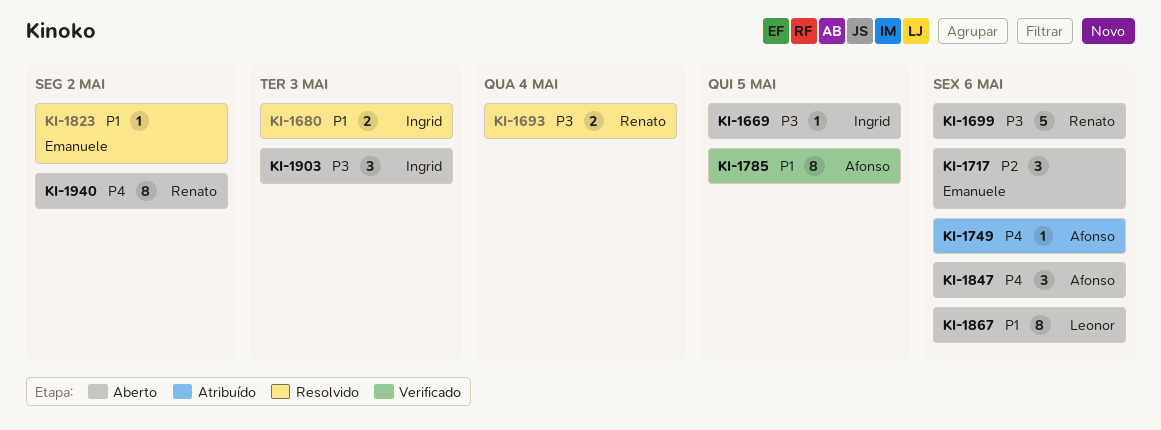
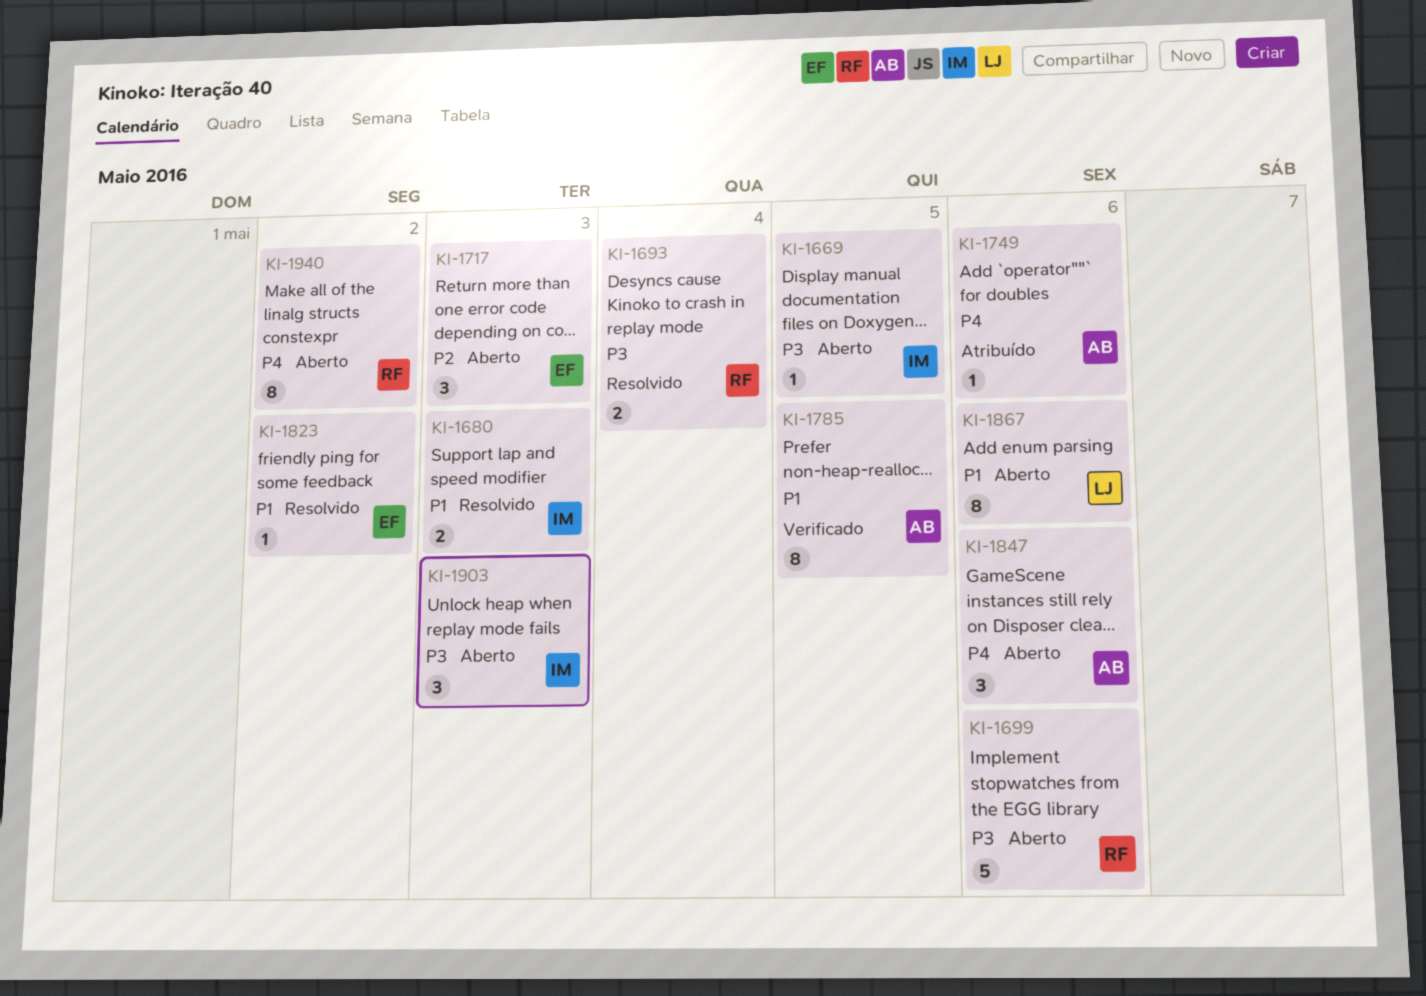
KI-1717, due: May 6 -> May 3

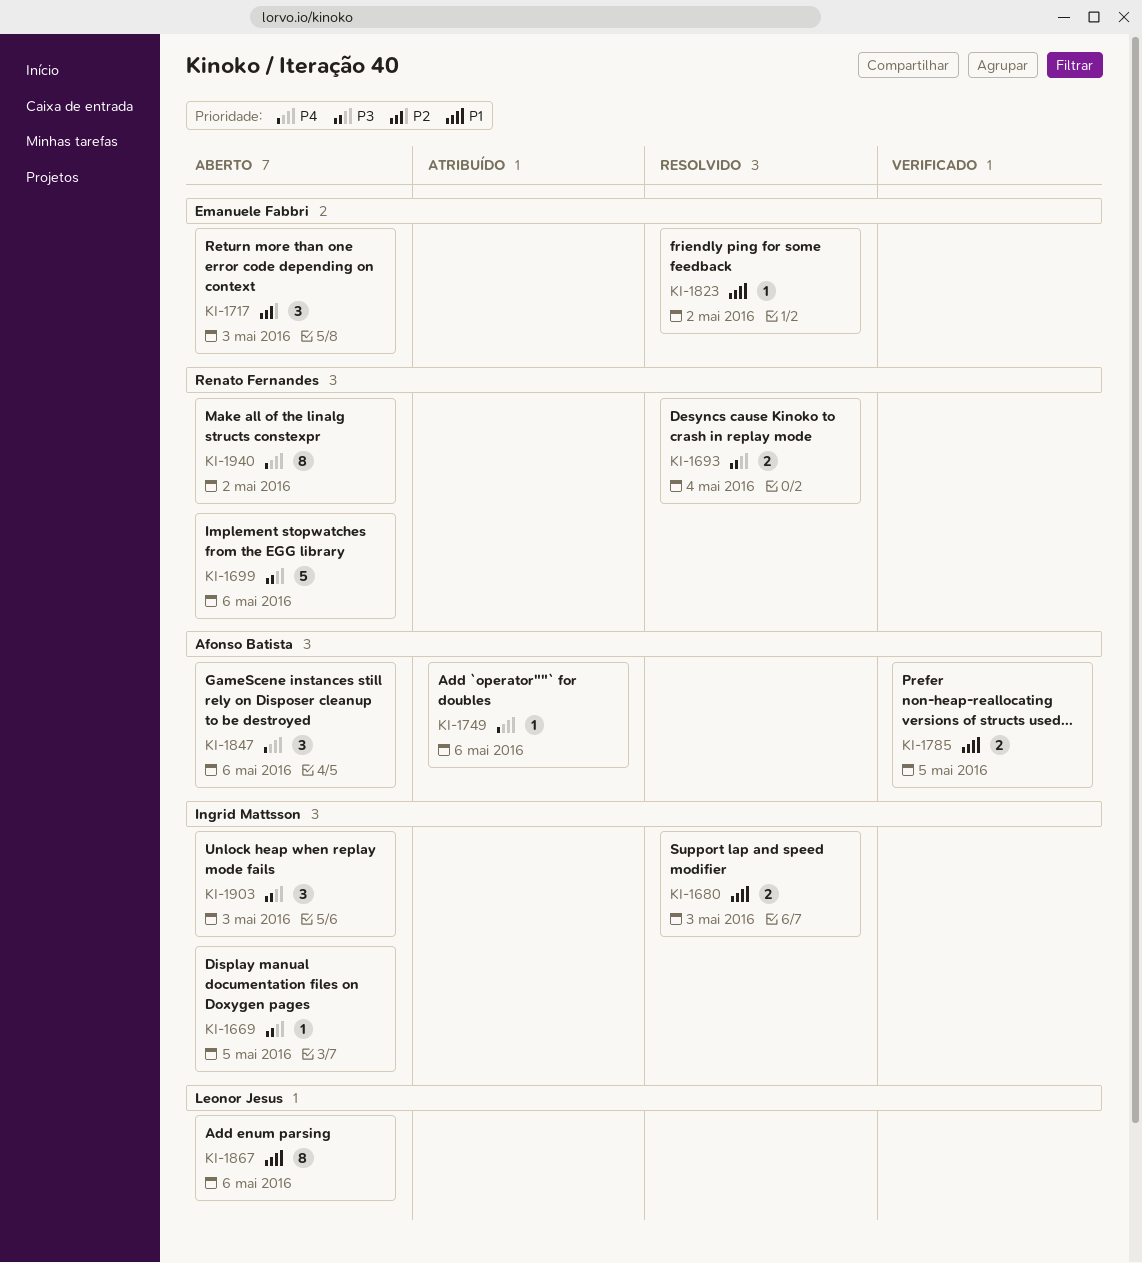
KI-1785, estimate: 8 -> 2

